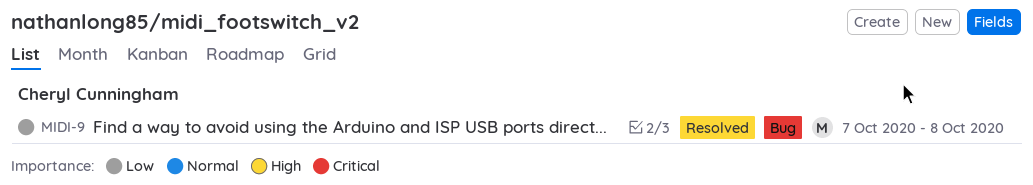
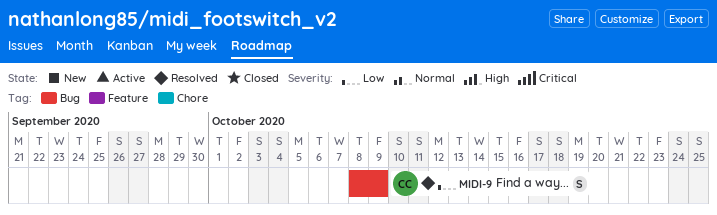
MIDI-9, estimate: M -> S
MIDI-9, start: Oct 7 -> Oct 8
MIDI-9, due: Oct 8 -> Oct 9

